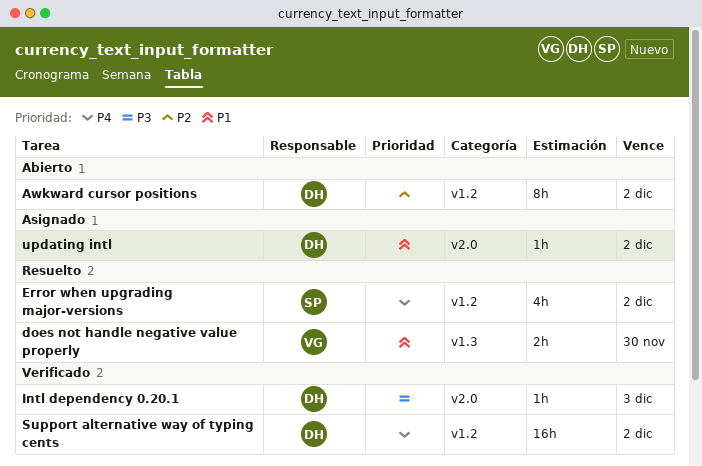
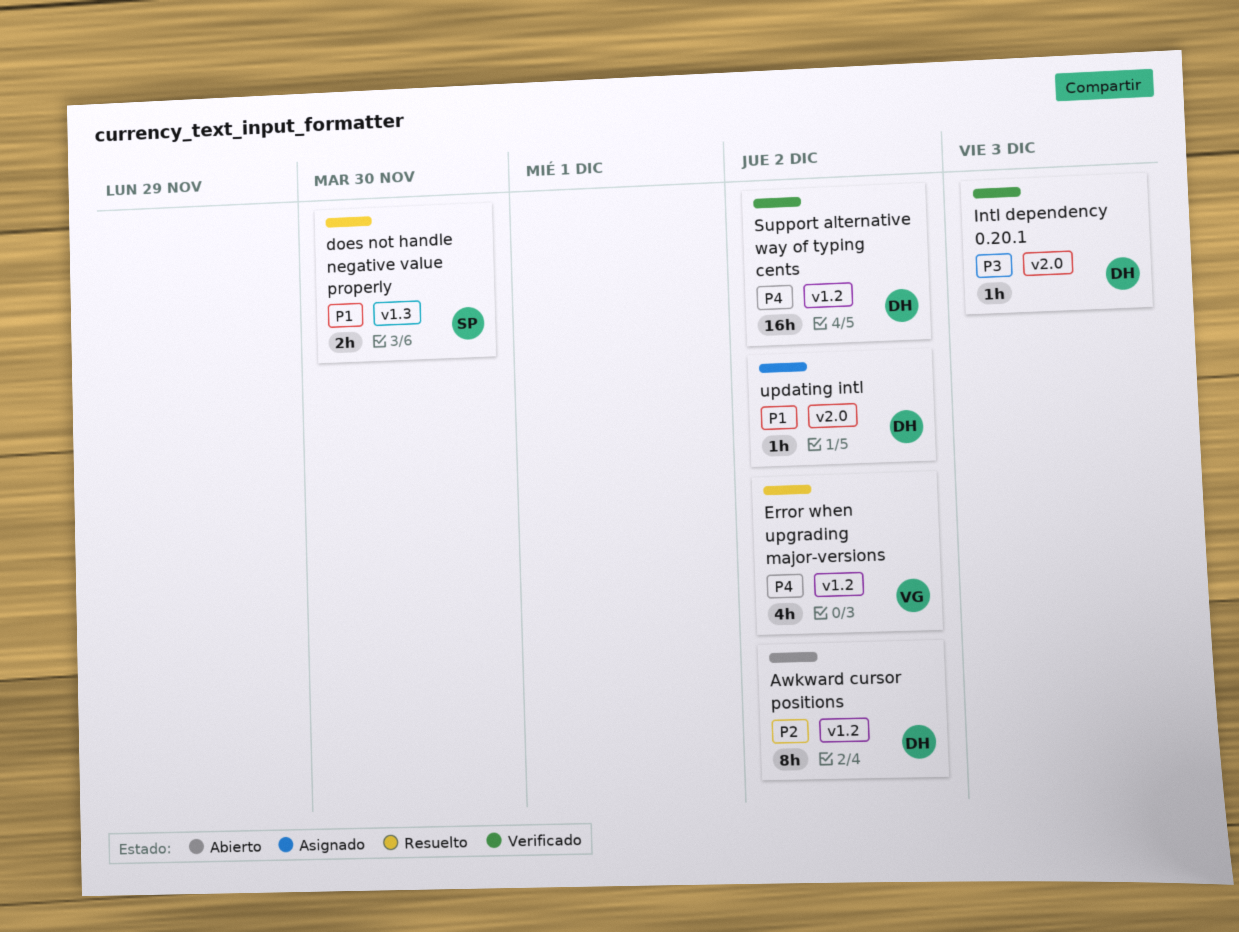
does not handle negative value properly, owner: VG -> SP
Error when upgrading major-versions, owner: SP -> VG

